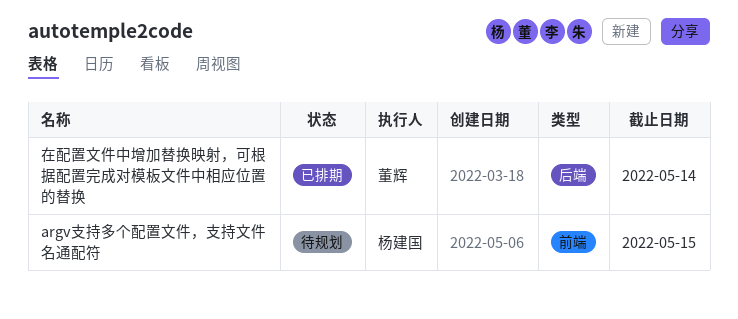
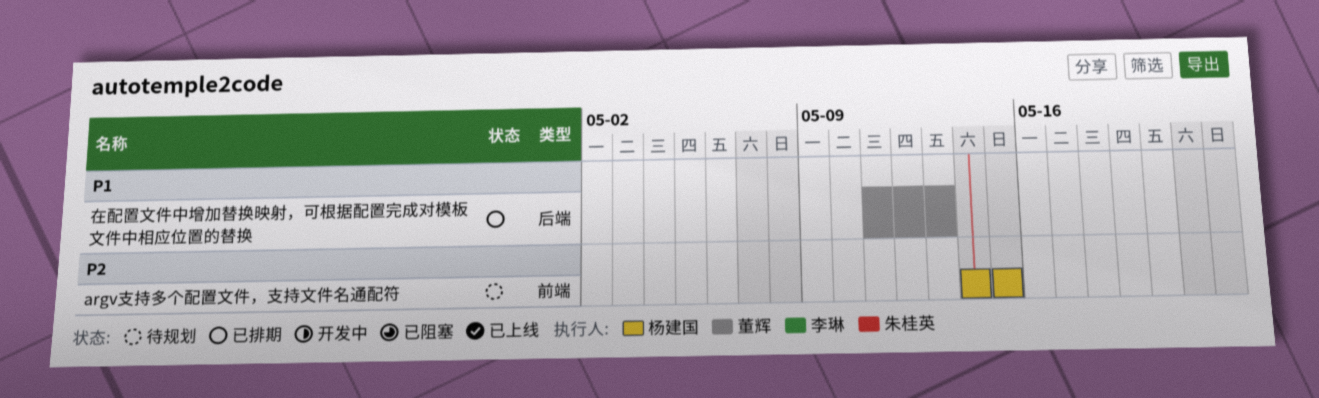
在配置文件中增加替换映射，可根据配置完成对模板文件中相应位置的替换, due: May 14 -> May 13

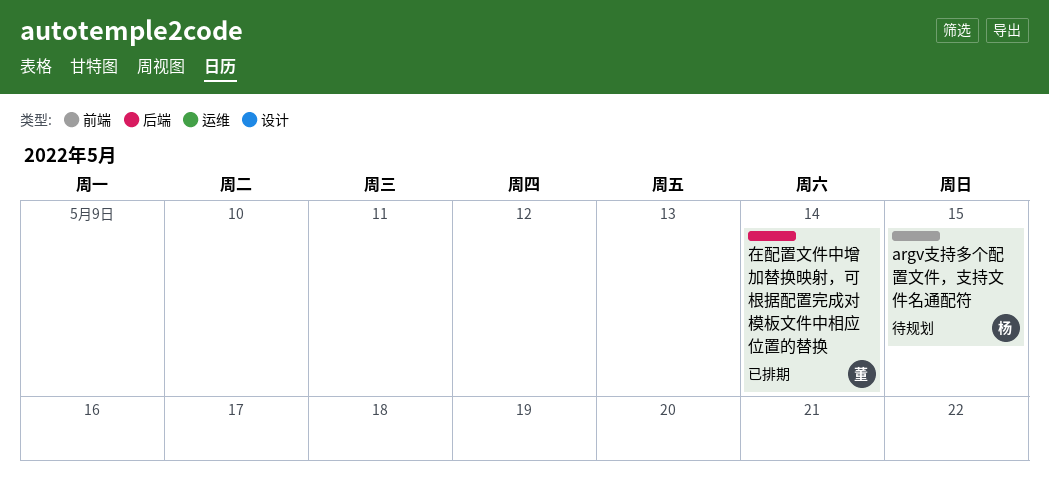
在配置文件中增加替换映射，可根据配置完成对模板文件中相应位置的替换, due: May 13 -> May 14

